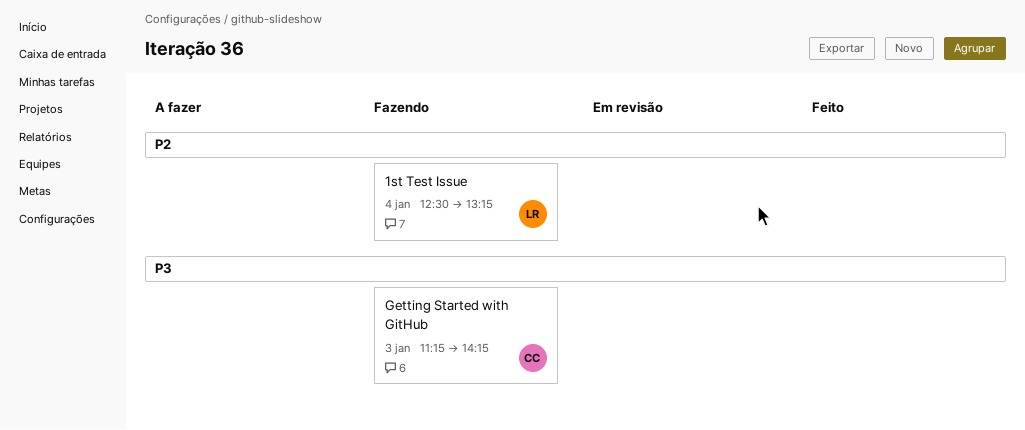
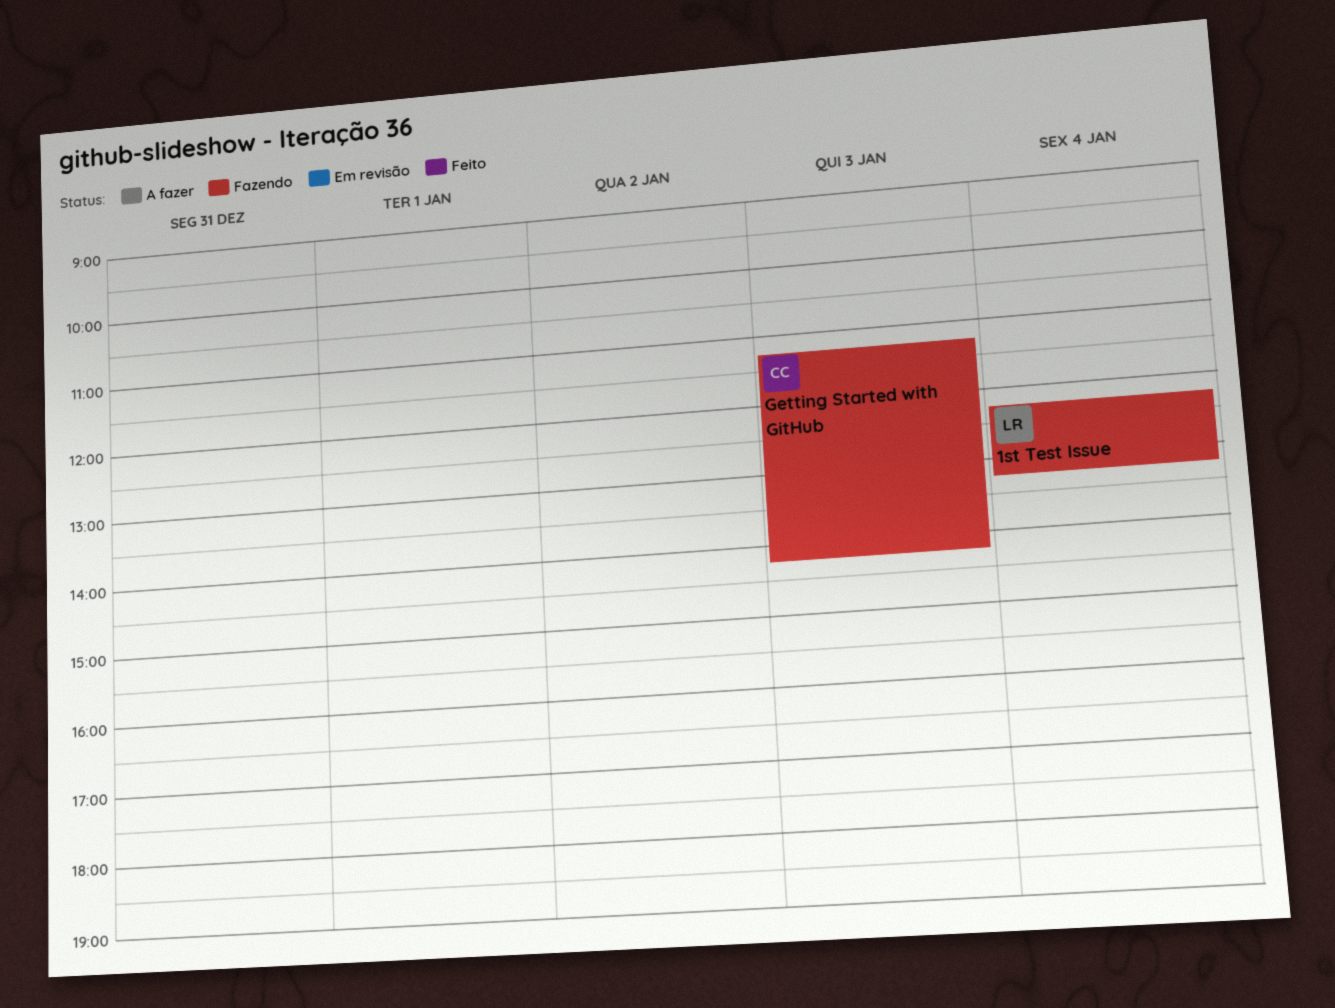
1st Test Issue, begins: 12:30 -> 12:15

